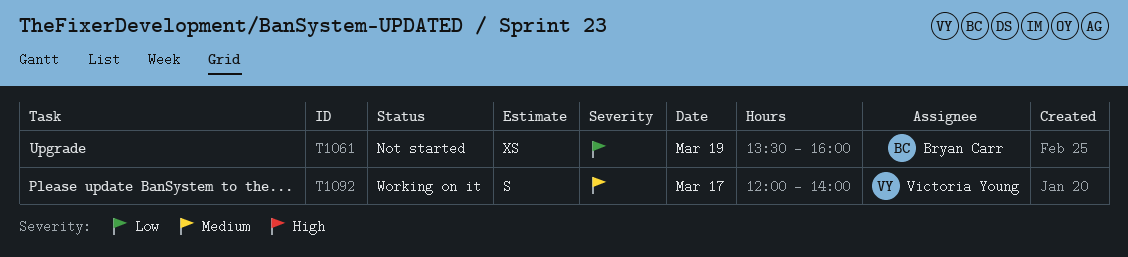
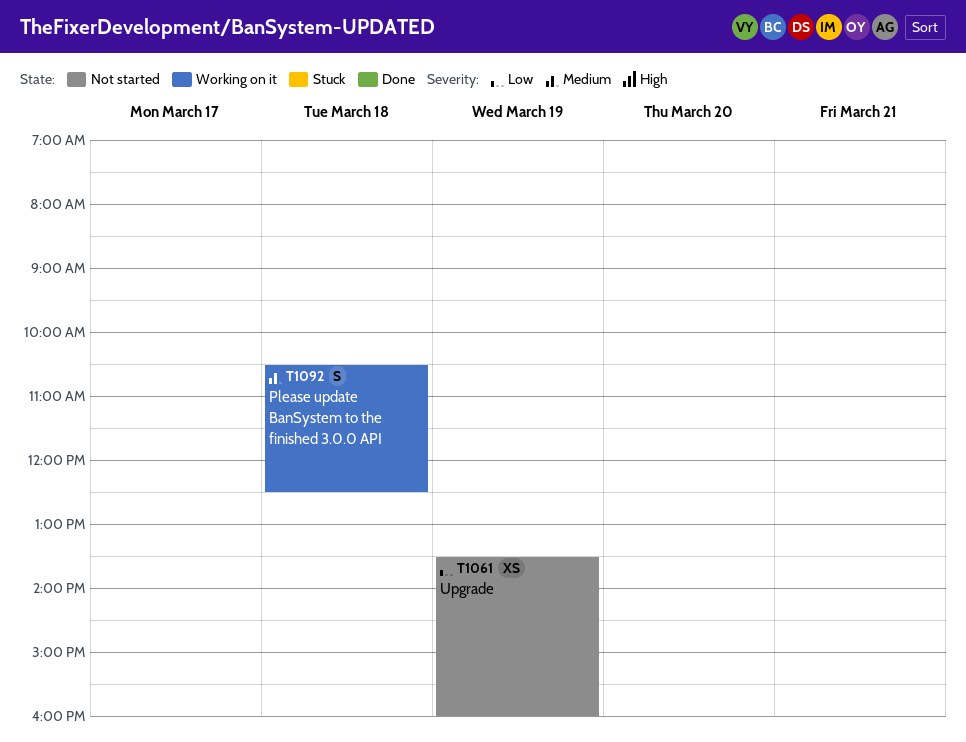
T1092, day: Mar 17 -> Mar 18
T1092, begins: 12:00 -> 10:30
T1092, ends: 14:00 -> 12:30

